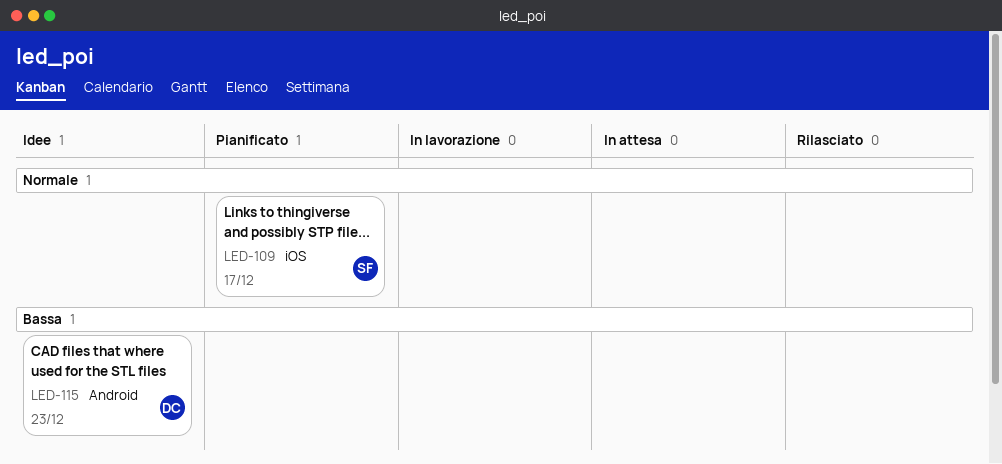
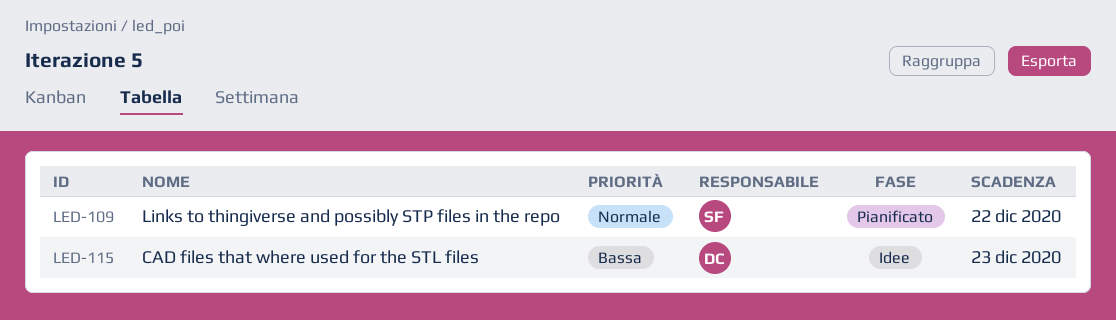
LED-109, due: Dec 17 -> Dec 22

